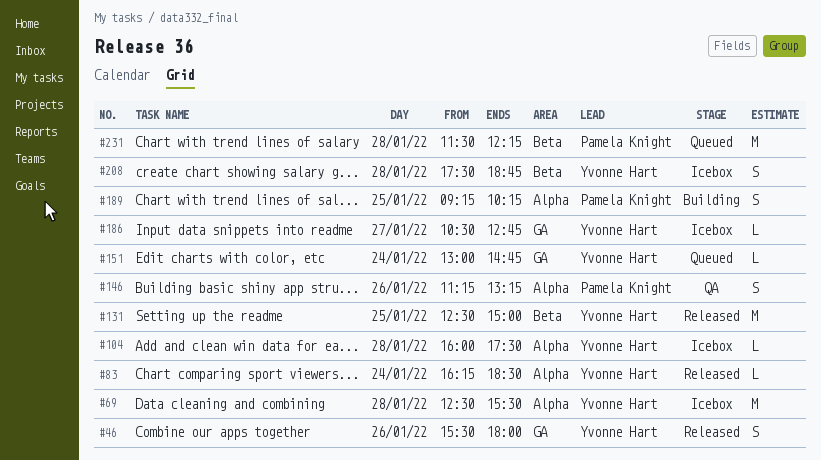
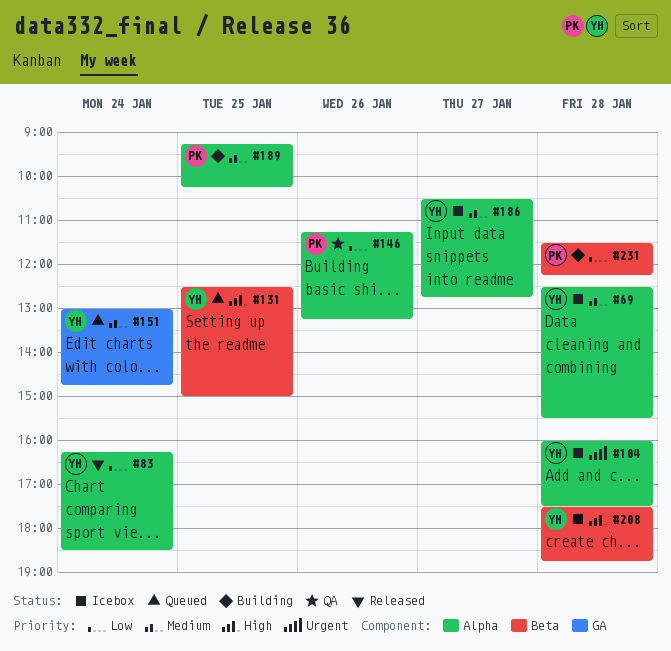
#46: present -> none
#131, status: Released -> Queued
#186, label: GA -> Alpha
#231, status: Queued -> Building

